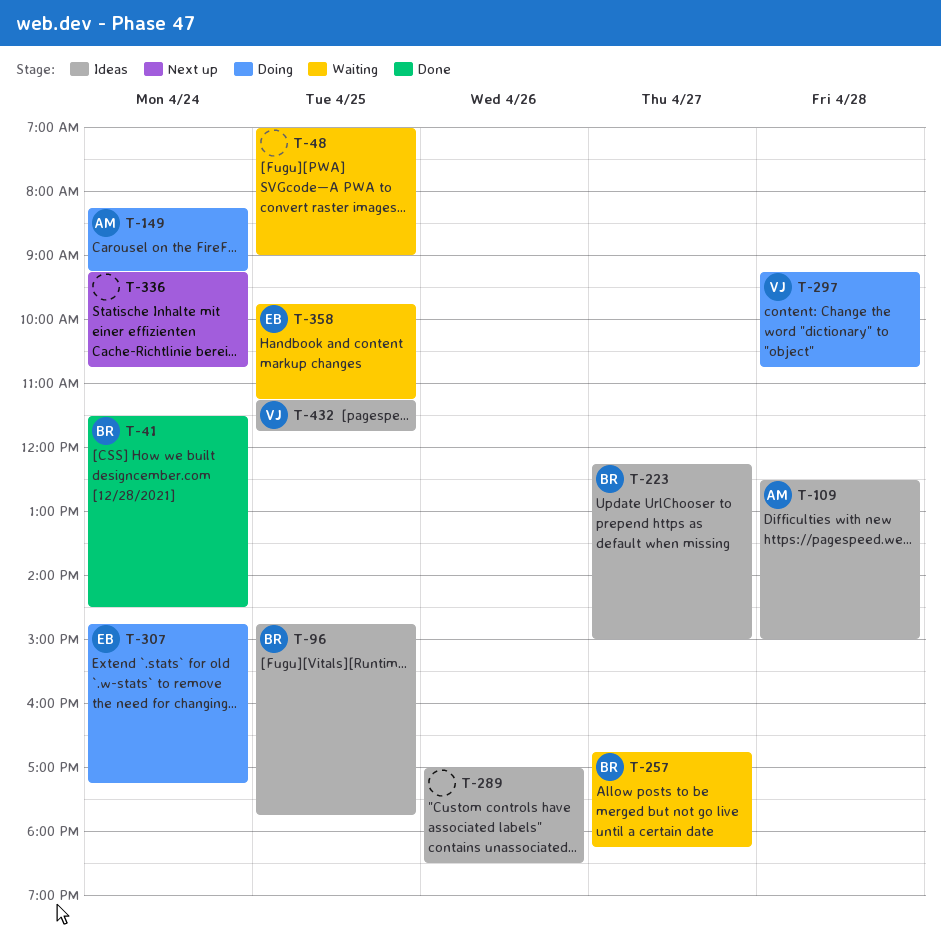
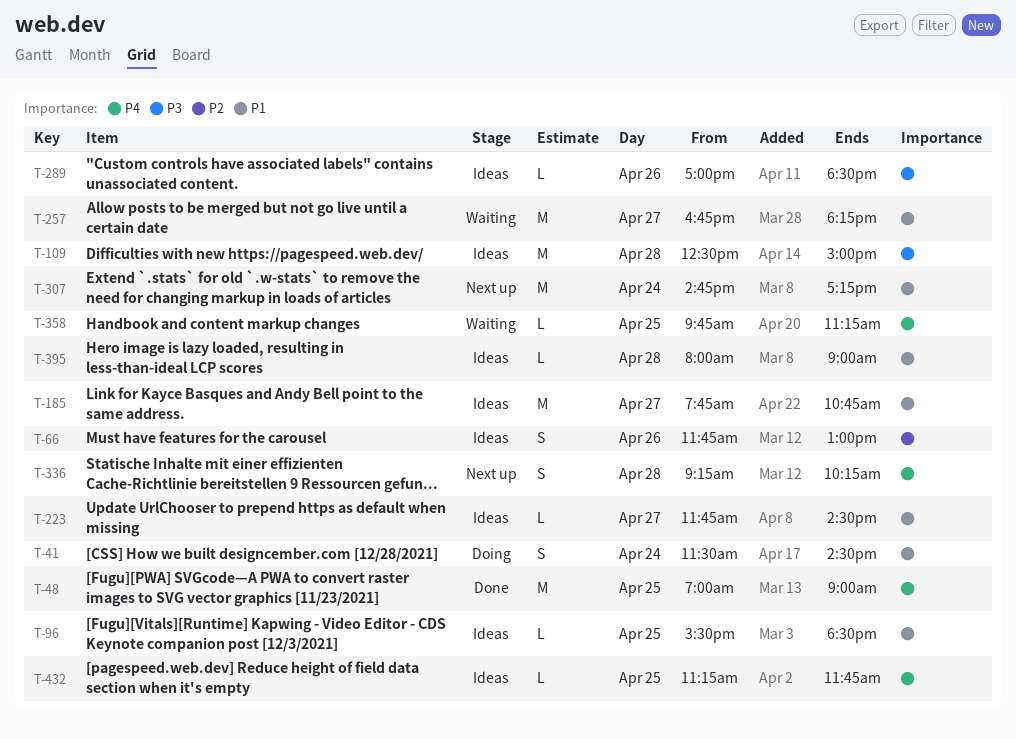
T-41, status: Done -> Doing
T-48, status: Waiting -> Done
T-66: none -> present
T-96, begins: 14:45 -> 15:30
T-96, ends: 17:45 -> 18:30
T-149: present -> none
T-185: none -> present
T-223, begins: 12:15 -> 11:45
T-223, ends: 15:00 -> 14:30
T-297: present -> none
T-307, status: Doing -> Next up
T-336, day: Apr 24 -> Apr 28
T-336, ends: 10:45 -> 10:15
T-395: none -> present

